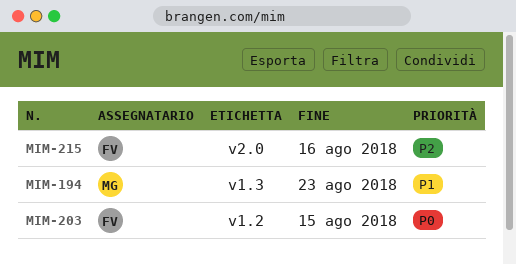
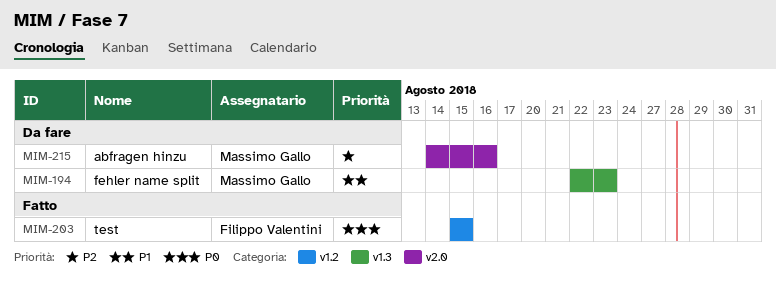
MIM-215, owner: Filippo Valentini -> Massimo Gallo

